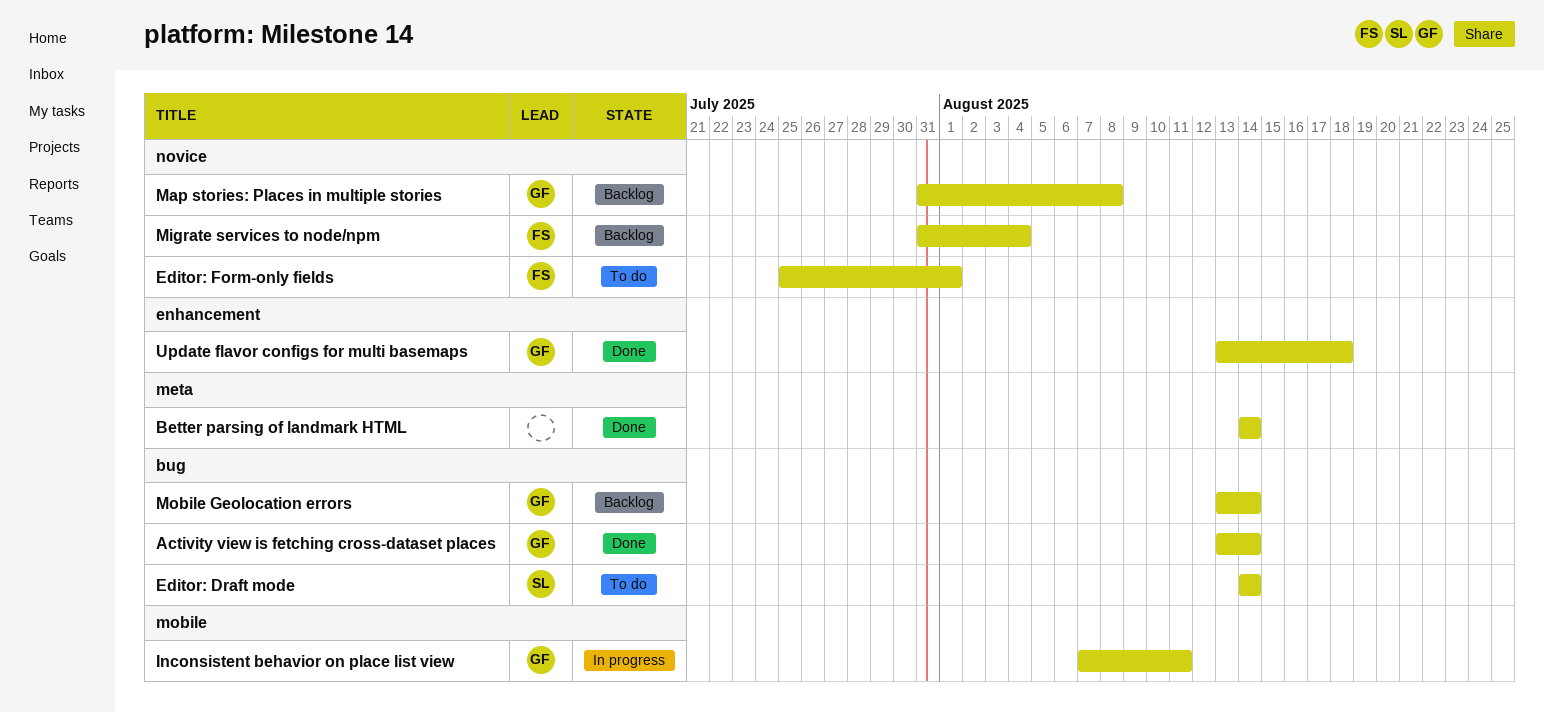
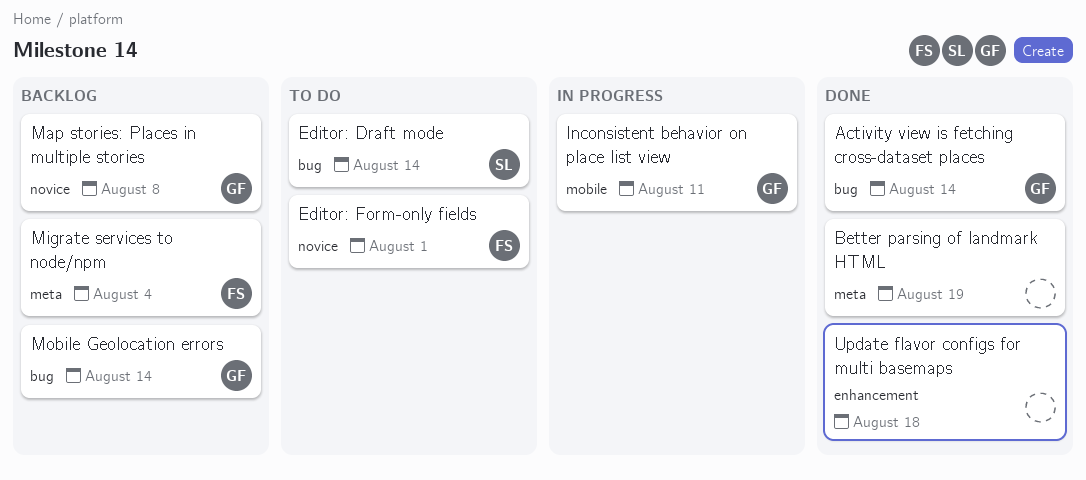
Better parsing of landmark HTML, due: Aug 14 -> Aug 19
Migrate services to node/npm, label: novice -> meta
Update flavor configs for multi basemaps, owner: GF -> none

